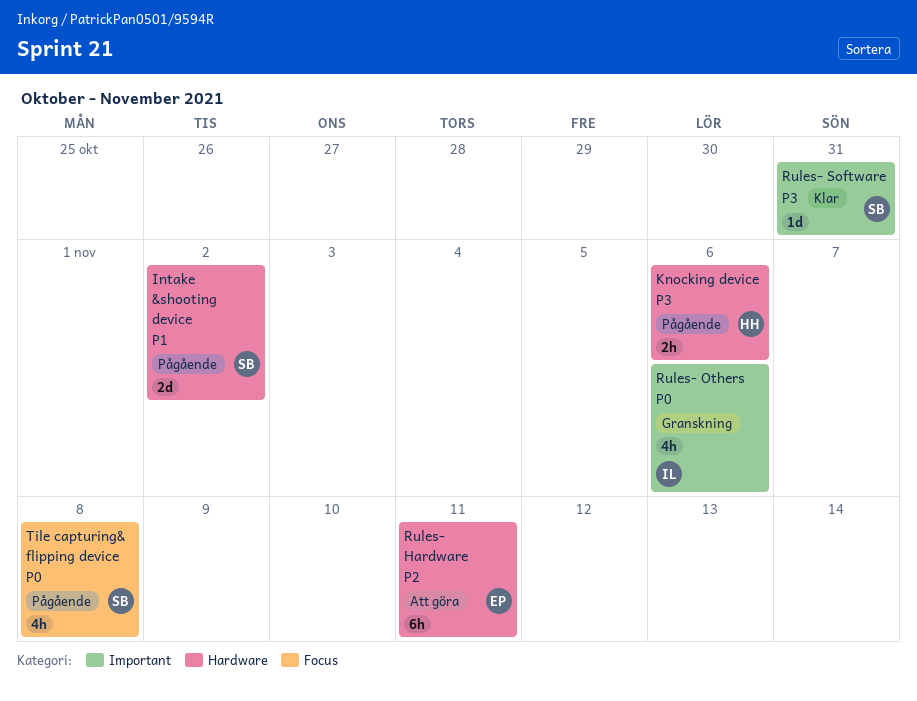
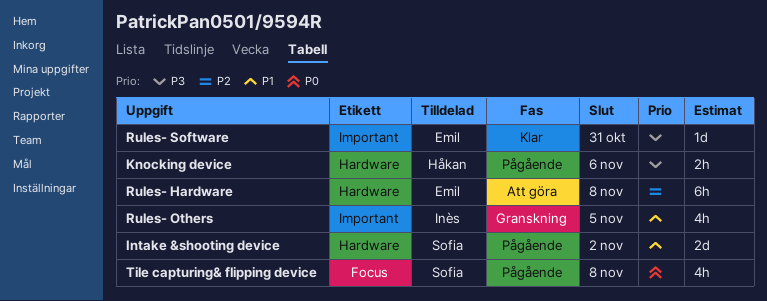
Rules- Hardware, due: Nov 11 -> Nov 8
Rules- Others, priority: P0 -> P1
Rules- Others, due: Nov 6 -> Nov 5
Rules- Software, owner: Sofia -> Emil

